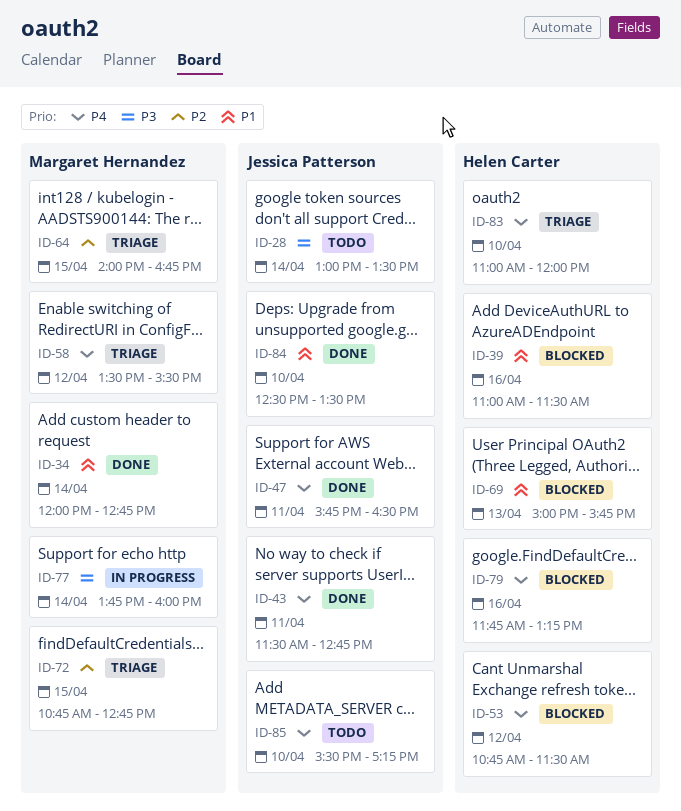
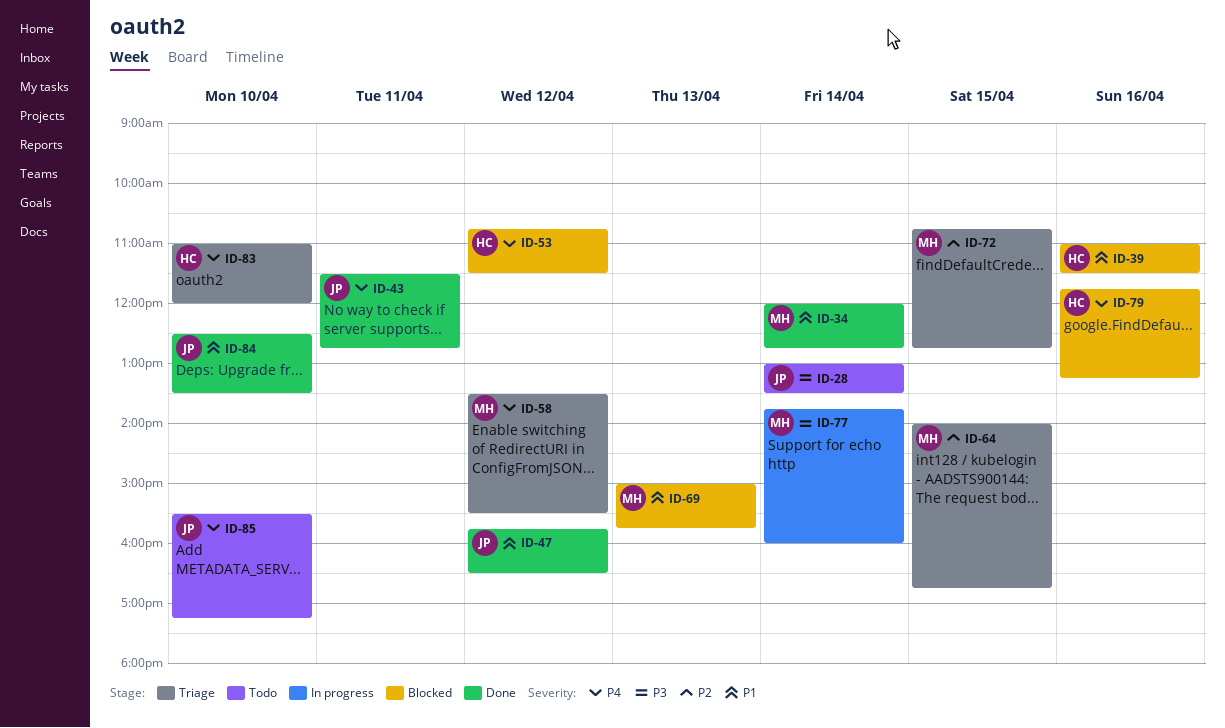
ID-47, priority: P4 -> P1
ID-47, day: Apr 11 -> Apr 12
ID-69, owner: Helen Carter -> Margaret Hernandez

